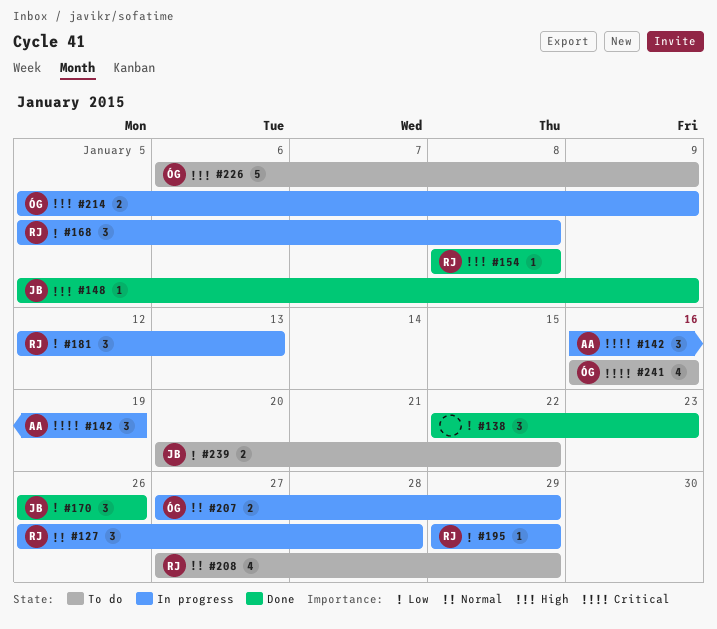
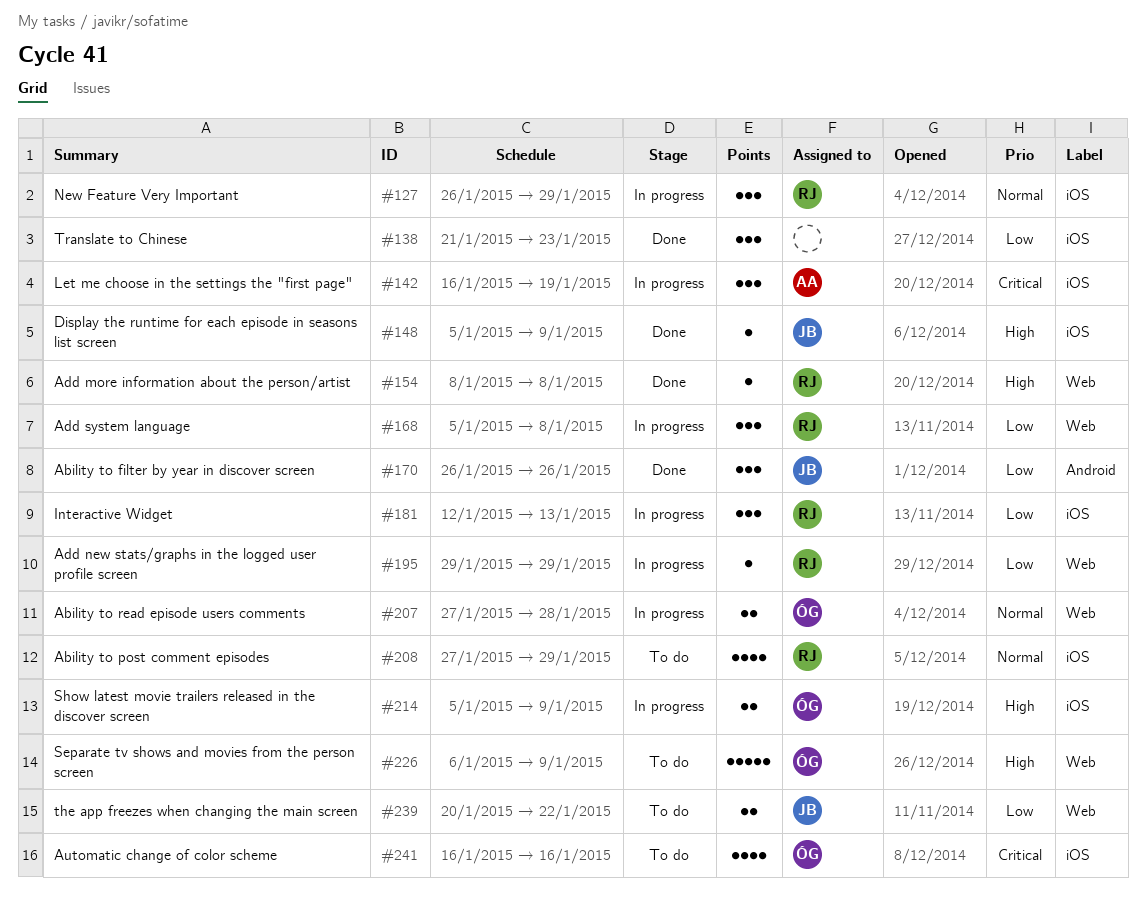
#127, due: Jan 28 -> Jan 29
#138, start: Jan 22 -> Jan 21
#207, due: Jan 29 -> Jan 28

